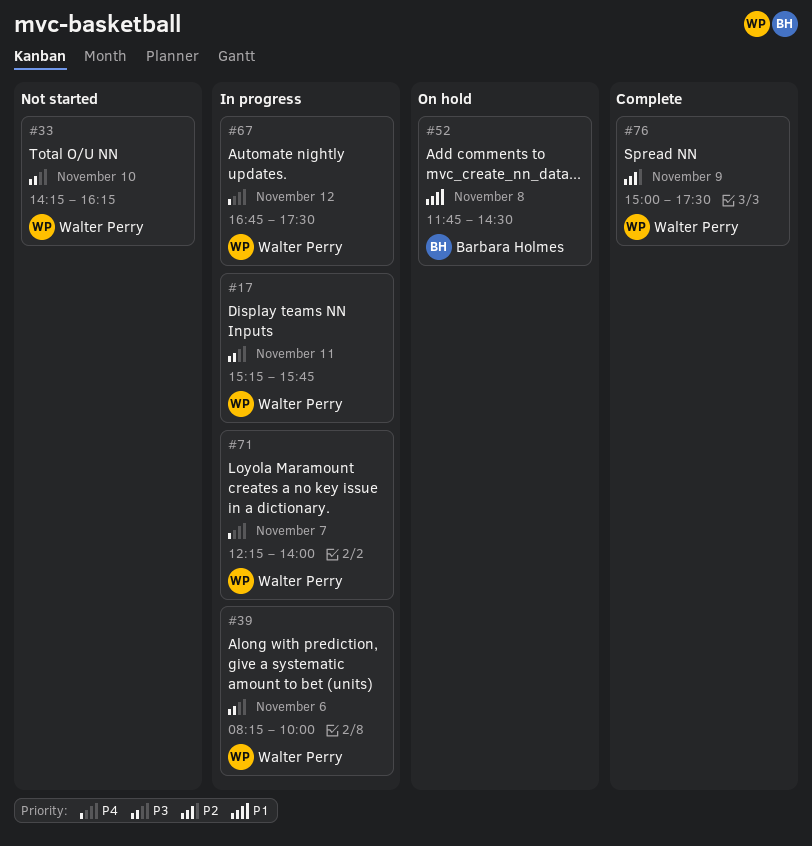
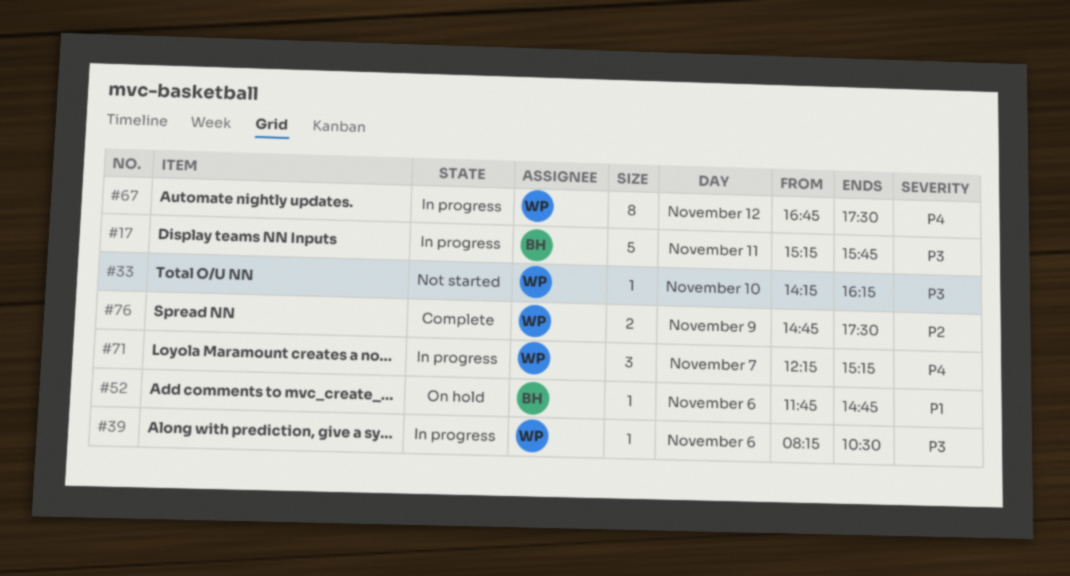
#17, owner: Walter Perry -> Barbara Holmes
#39, ends: 10:00 -> 10:30
#52, day: Nov 8 -> Nov 6
#52, ends: 14:30 -> 14:45
#71, ends: 14:00 -> 15:15
#76, begins: 15:00 -> 14:45

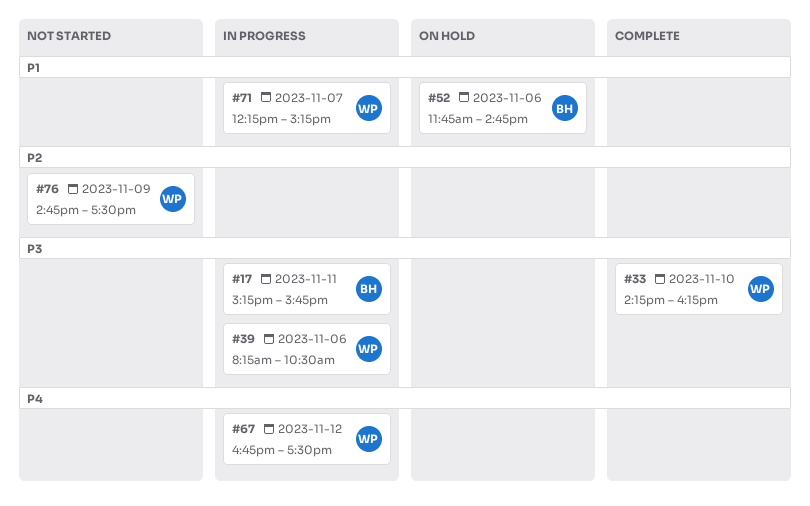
#33, status: Not started -> Complete
#71, priority: P4 -> P1
#76, status: Complete -> Not started

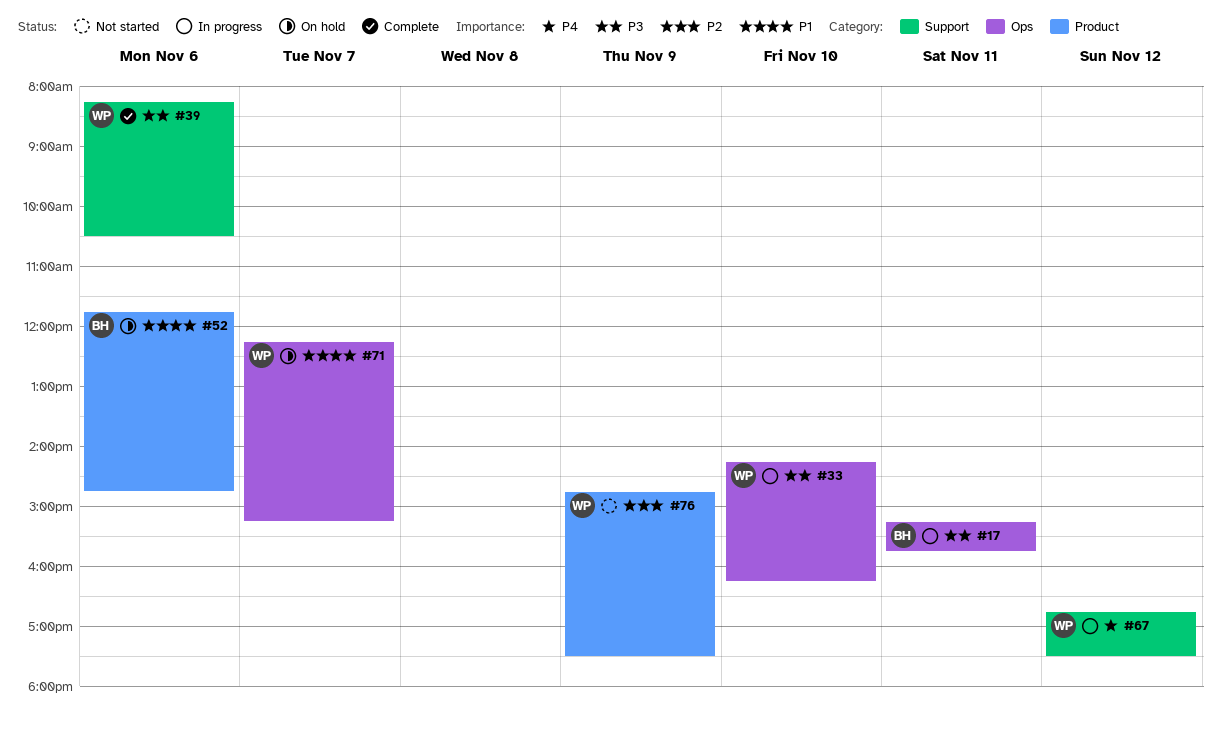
#33, status: Complete -> In progress
#39, status: In progress -> Complete
#71, status: In progress -> On hold

